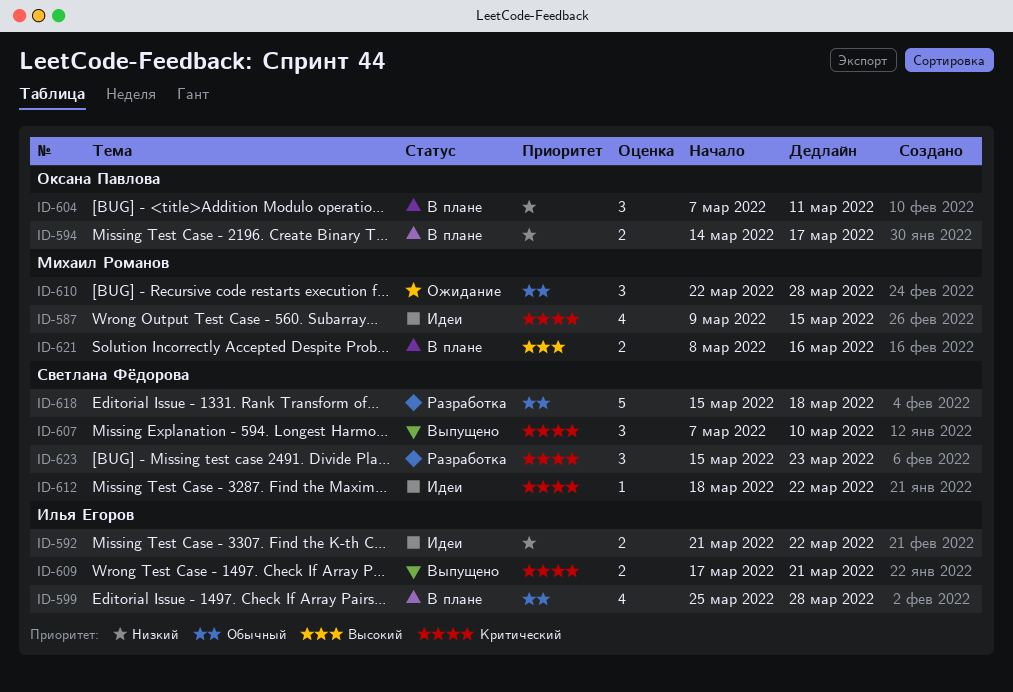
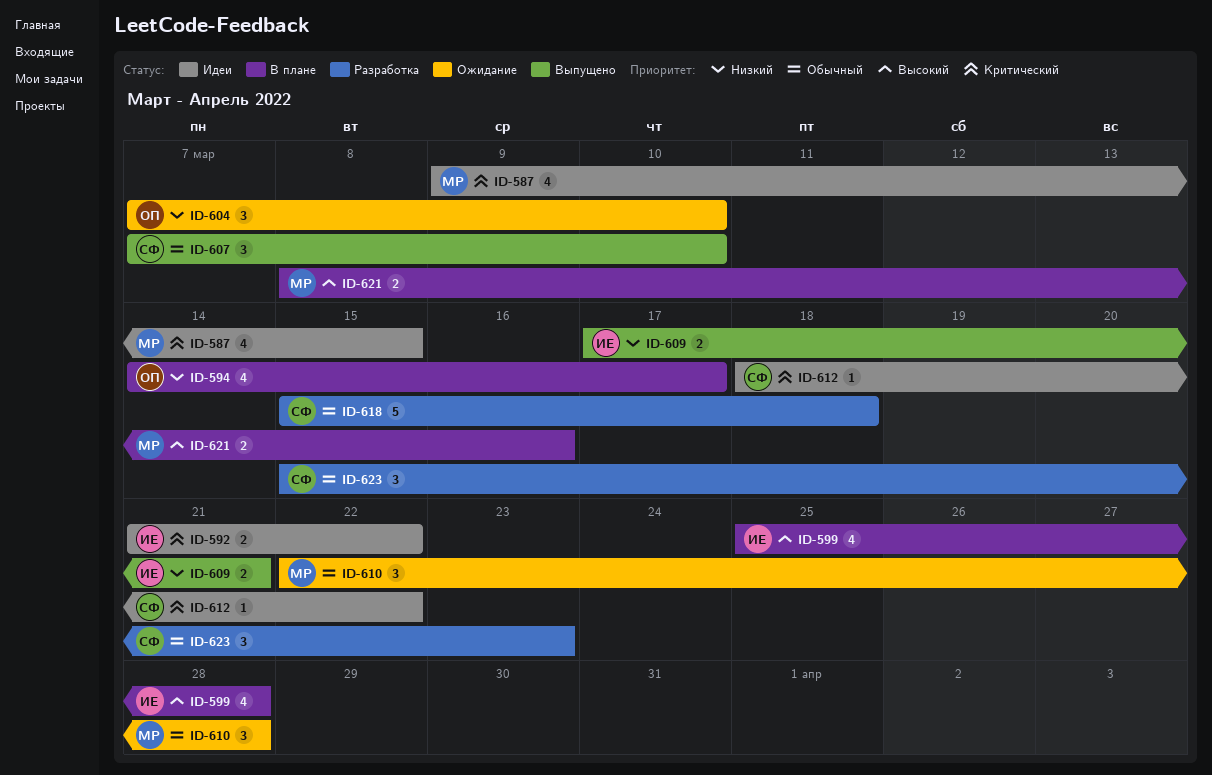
ID-592, priority: Низкий -> Критический
ID-594, estimate: 2 -> 4
ID-599, priority: Обычный -> Высокий
ID-604, status: В плане -> Ожидание
ID-604, due: Mar 11 -> Mar 10
ID-607, priority: Критический -> Обычный
ID-609, priority: Критический -> Низкий
ID-623, priority: Критический -> Обычный

